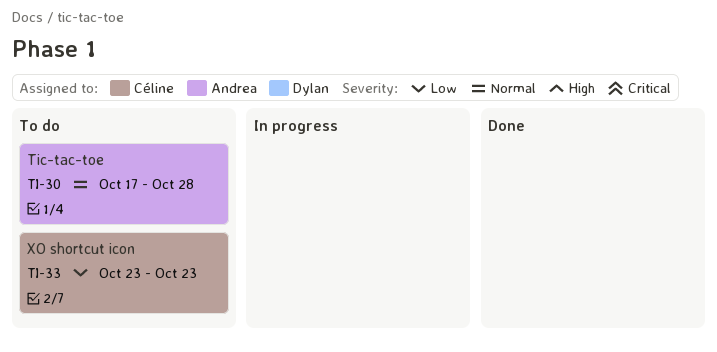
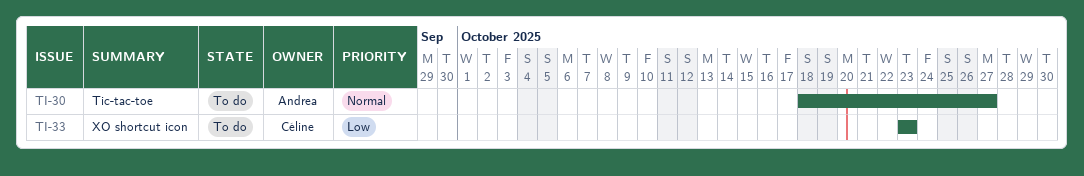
TI-30, start: Oct 17 -> Oct 18
TI-30, due: Oct 28 -> Oct 27

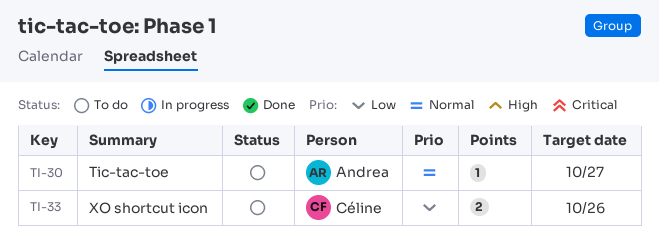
TI-33, due: Oct 23 -> Oct 26

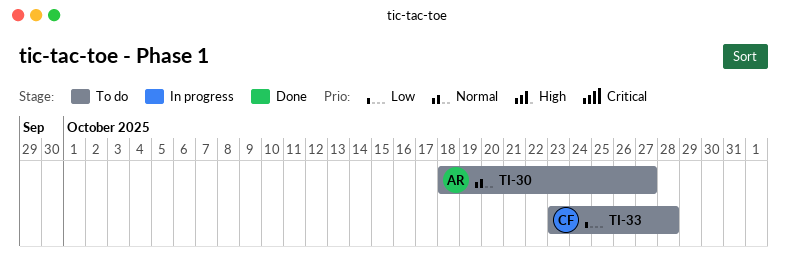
TI-33, due: Oct 26 -> Oct 28

